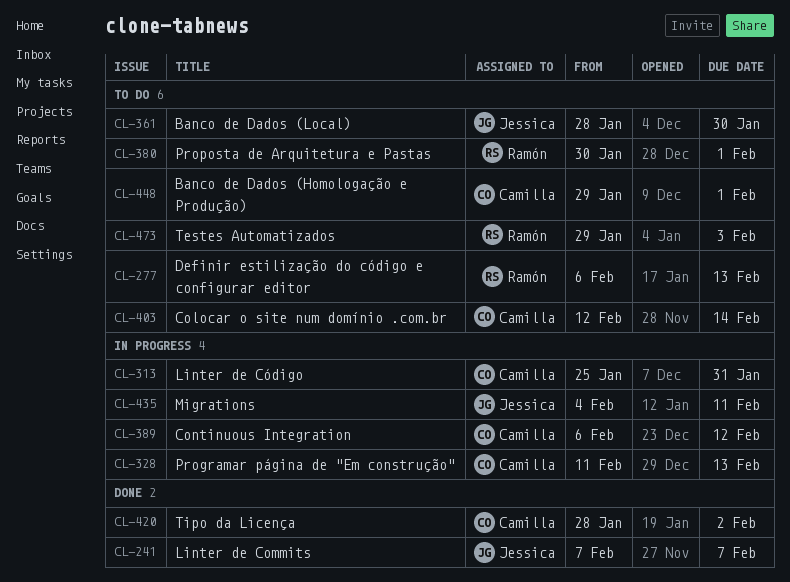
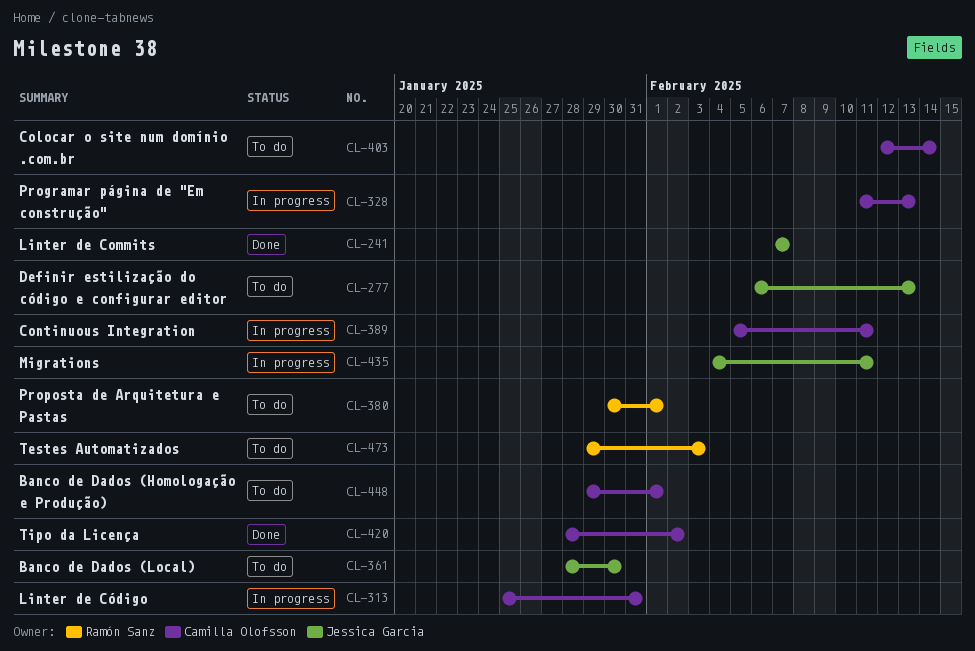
CL-277, owner: Ramón Sanz -> Jessica Garcia
CL-389, start: Feb 6 -> Feb 5
CL-389, due: Feb 12 -> Feb 11

